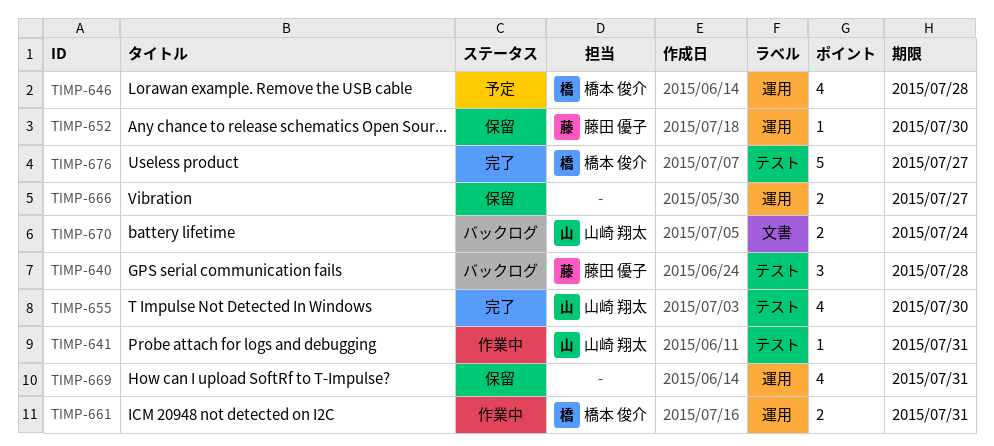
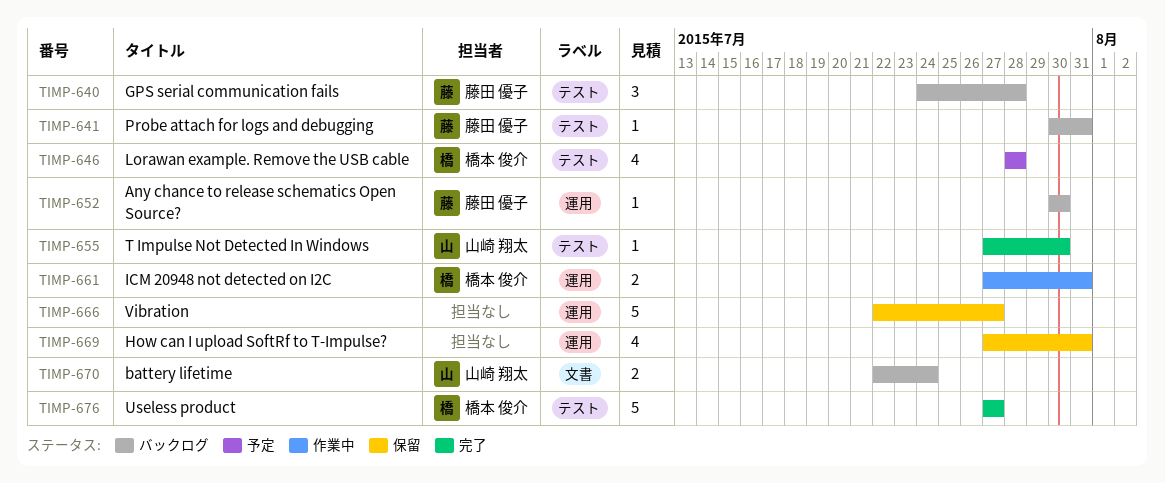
TIMP-641, status: 作業中 -> バックログ
TIMP-641, owner: 山崎 翔太 -> 藤田 優子
TIMP-646, label: 運用 -> テスト
TIMP-652, status: 保留 -> バックログ
TIMP-655, estimate: 4 -> 1
TIMP-666, estimate: 2 -> 5

